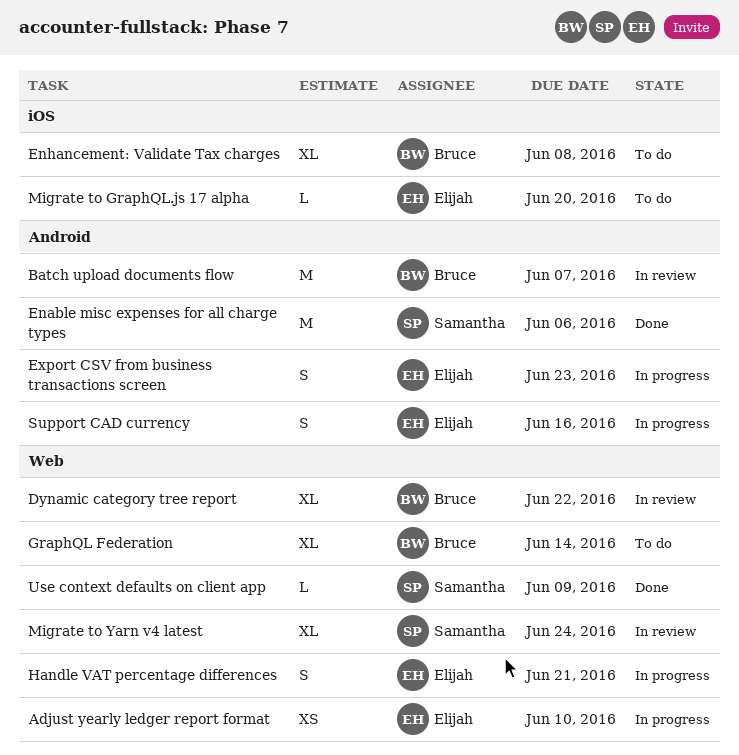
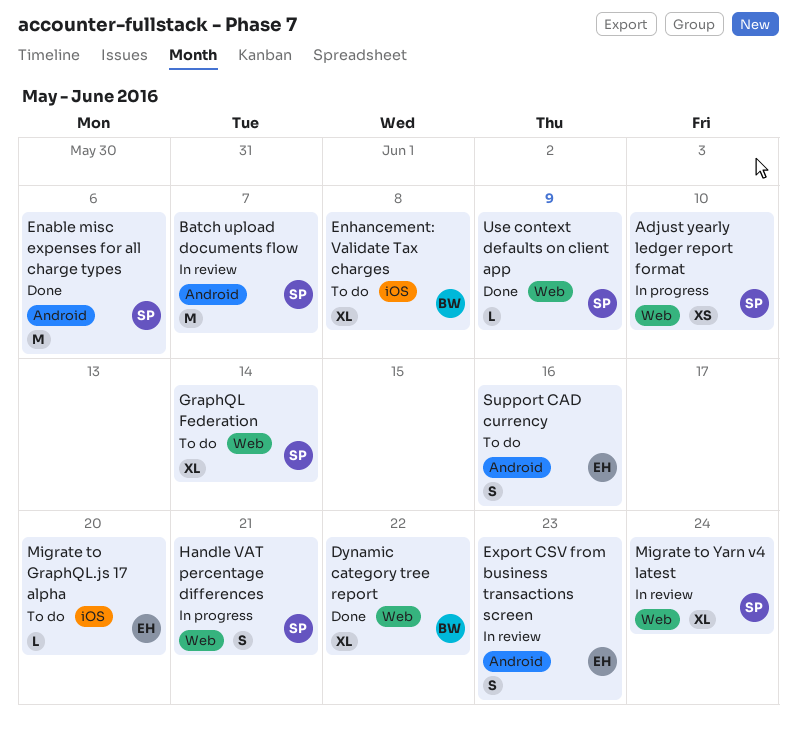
Adjust yearly ledger report format, owner: Elijah -> Samantha
Batch upload documents flow, owner: Bruce -> Samantha
Dynamic category tree report, status: In review -> Done
Export CSV from business transactions screen, status: In progress -> In review
GraphQL Federation, owner: Bruce -> Samantha
Handle VAT percentage differences, owner: Elijah -> Samantha
Support CAD currency, status: In progress -> To do

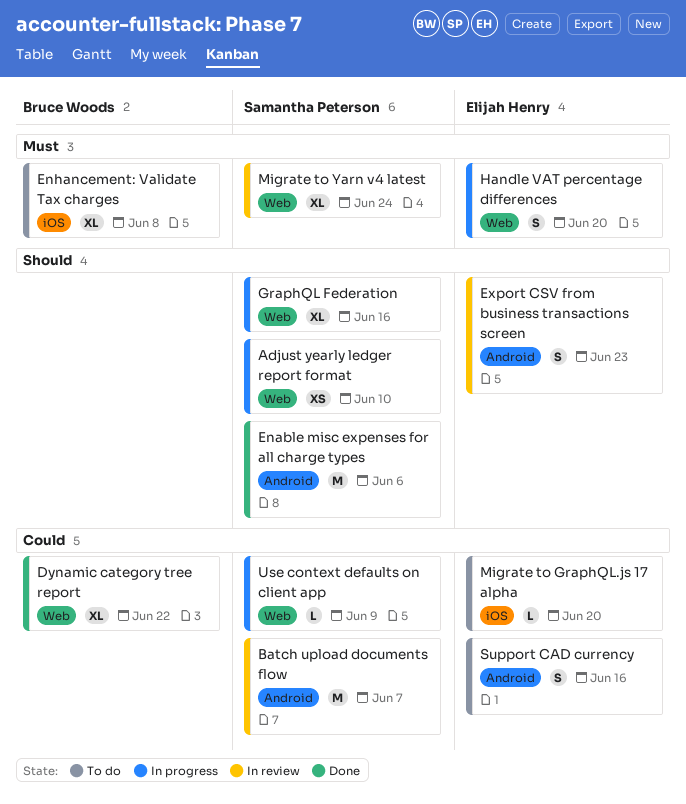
GraphQL Federation, status: To do -> In progress
GraphQL Federation, due: Jun 14 -> Jun 16
Handle VAT percentage differences, owner: Samantha Peterson -> Elijah Henry
Handle VAT percentage differences, due: Jun 21 -> Jun 20
Use context defaults on client app, status: Done -> In progress

